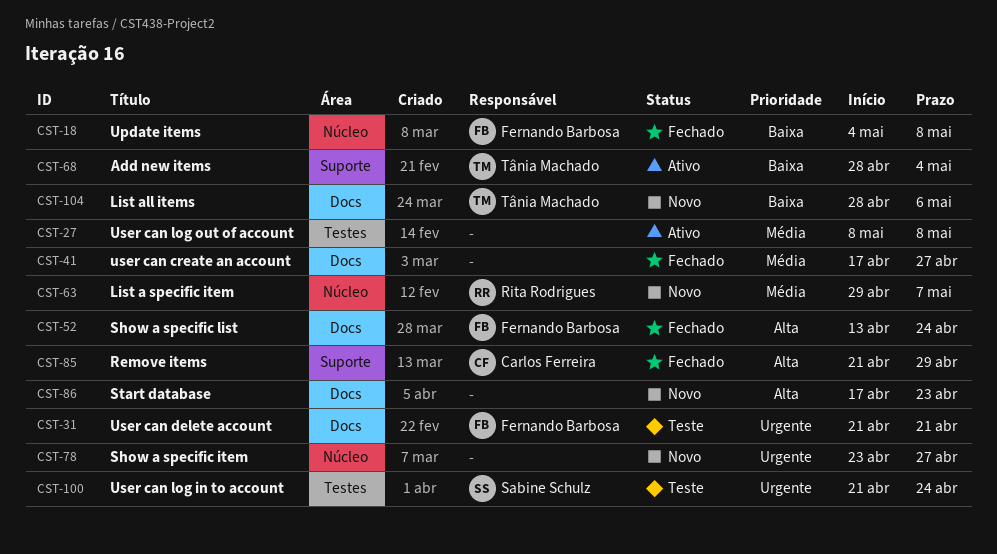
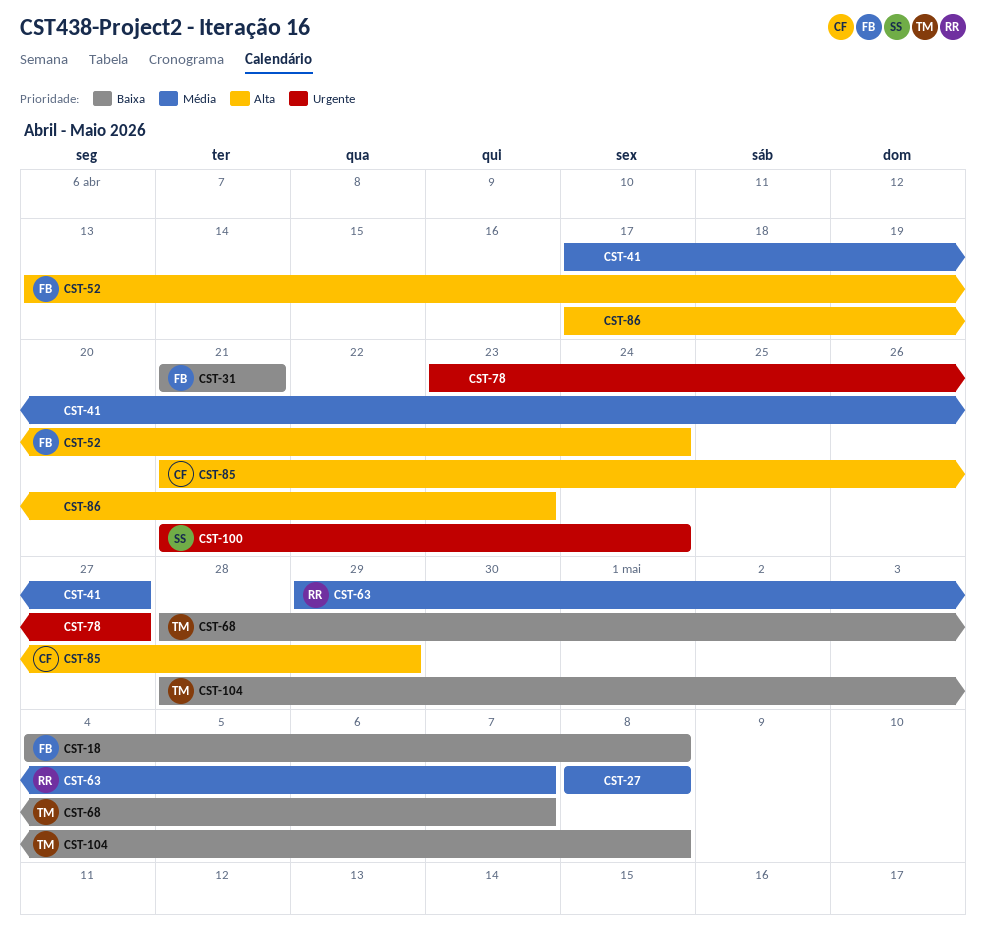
CST-31, priority: Urgente -> Baixa
CST-68, due: May 4 -> May 7
CST-104, due: May 6 -> May 8

